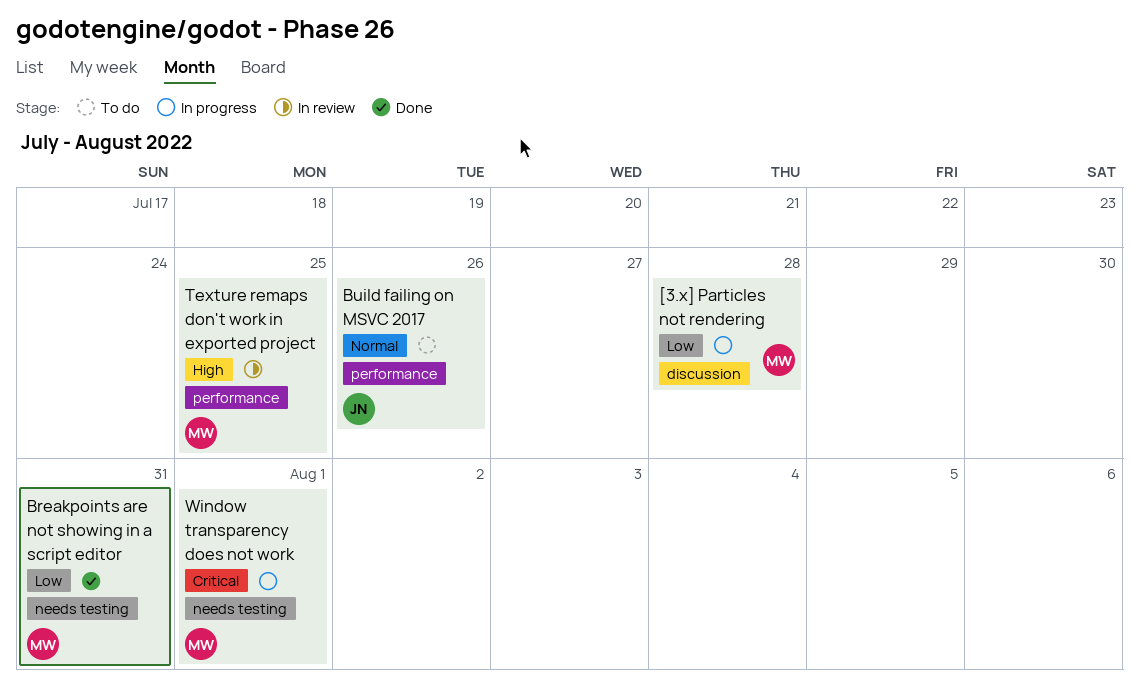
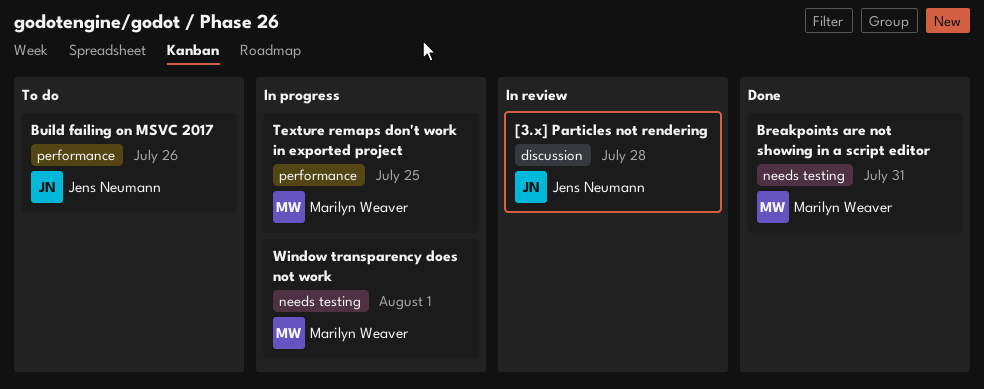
[3.x] Particles not rendering, status: In progress -> In review
[3.x] Particles not rendering, owner: Marilyn Weaver -> Jens Neumann
Texture remaps don't work in exported project, status: In review -> In progress

